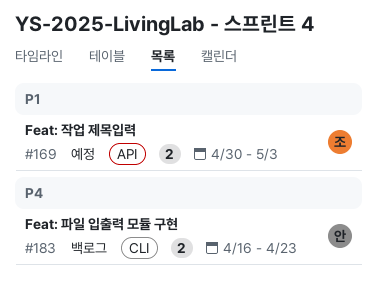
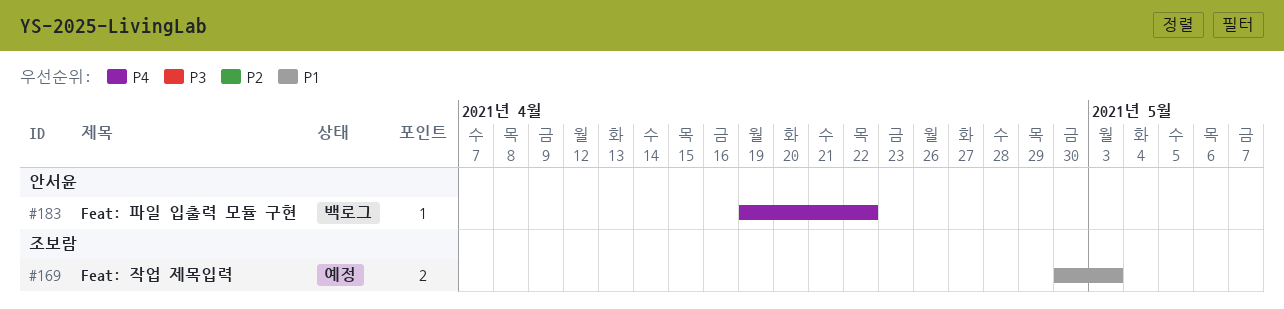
#183, estimate: 2 -> 1
#183, start: Apr 16 -> Apr 19
#183, due: Apr 23 -> Apr 22

